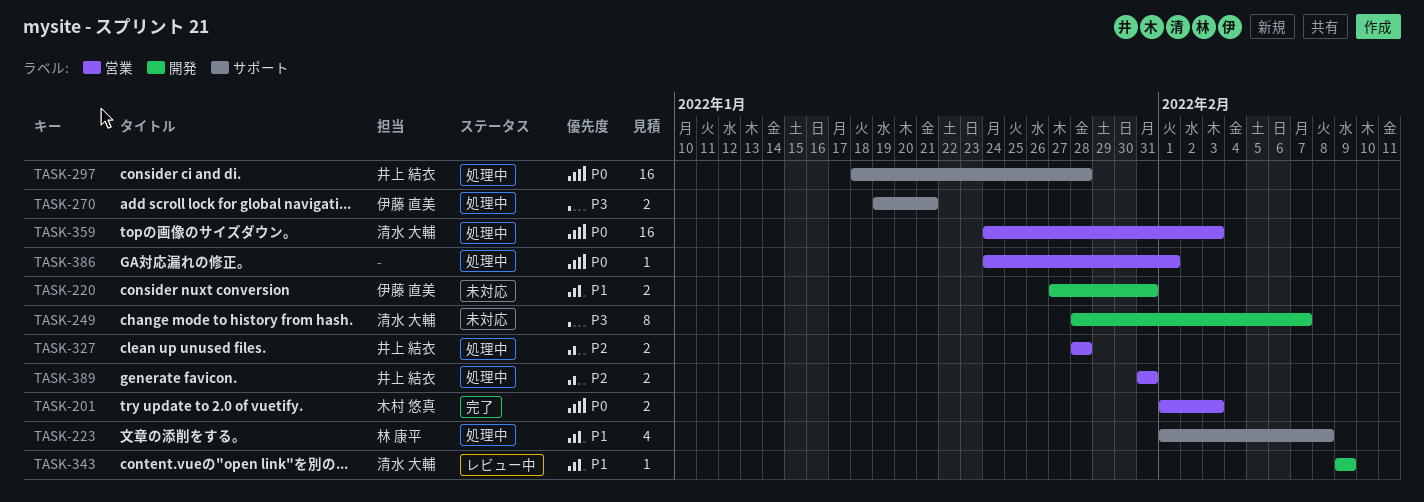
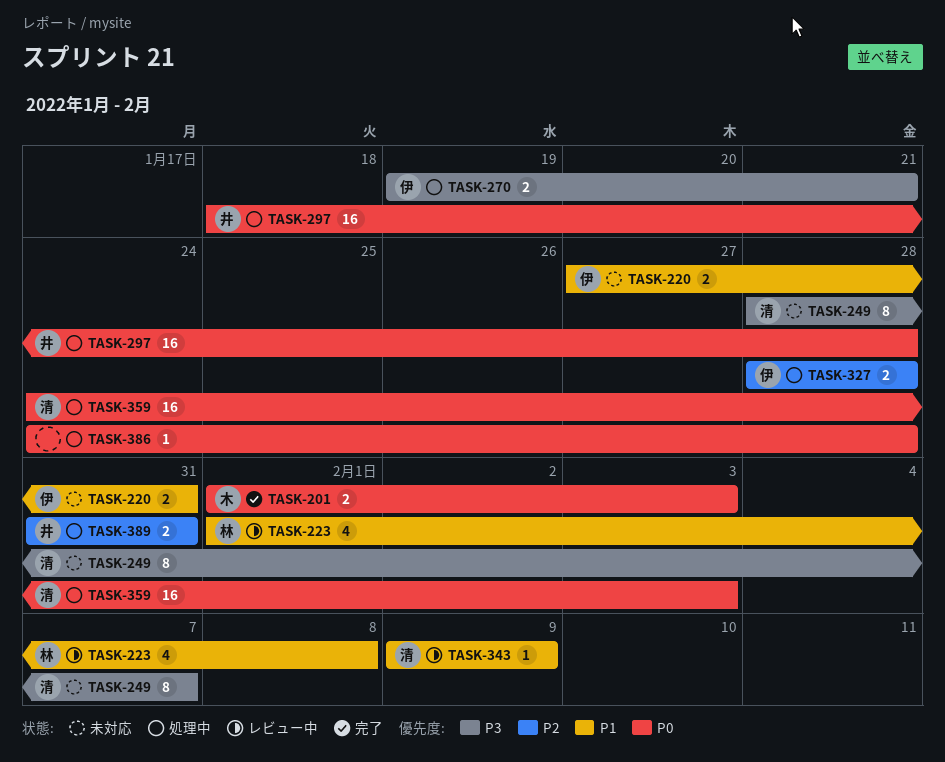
TASK-223, status: 処理中 -> レビュー中
TASK-327, owner: 井上 結衣 -> 伊藤 直美
TASK-386, due: Feb 1 -> Jan 28

